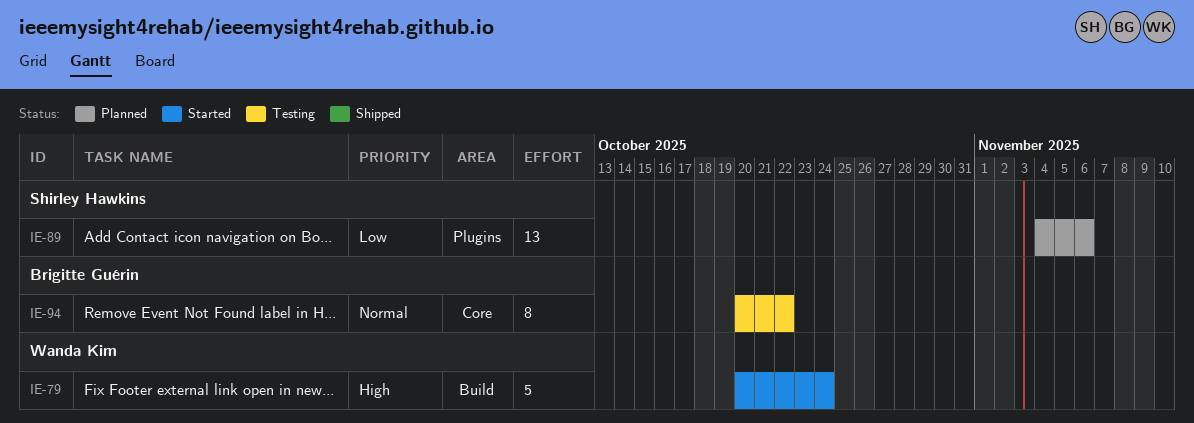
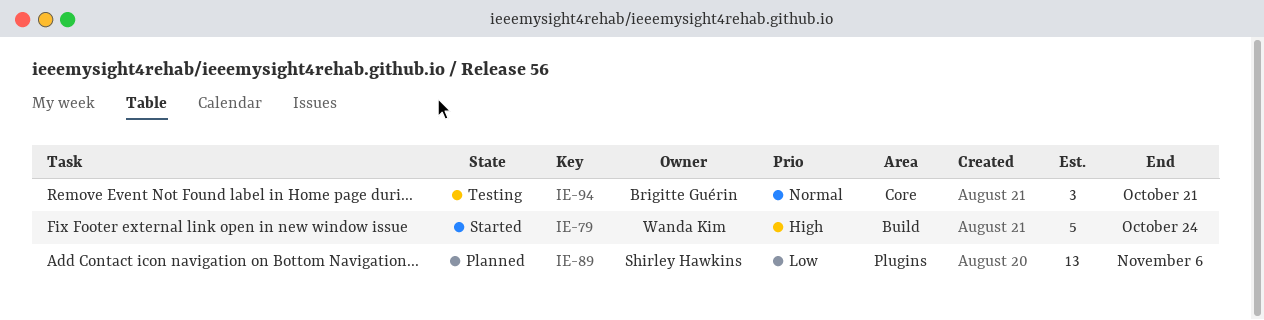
IE-94, estimate: 8 -> 3
IE-94, due: Oct 22 -> Oct 21

